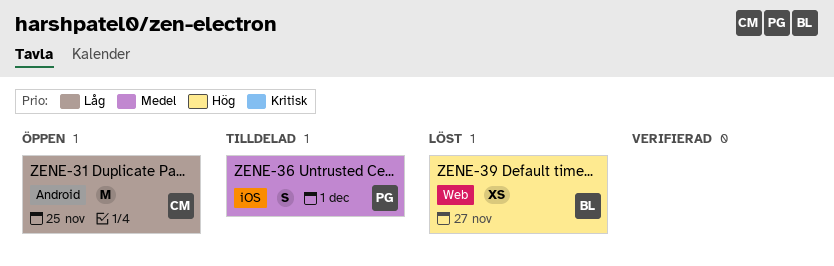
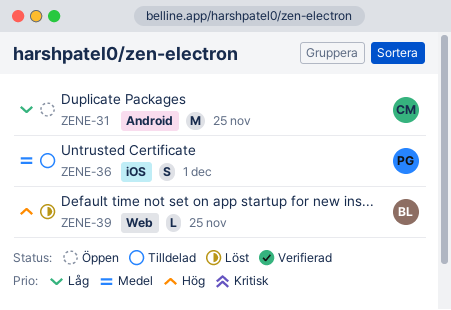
ZENE-39, estimate: XS -> L
ZENE-39, due: Nov 27 -> Nov 25

